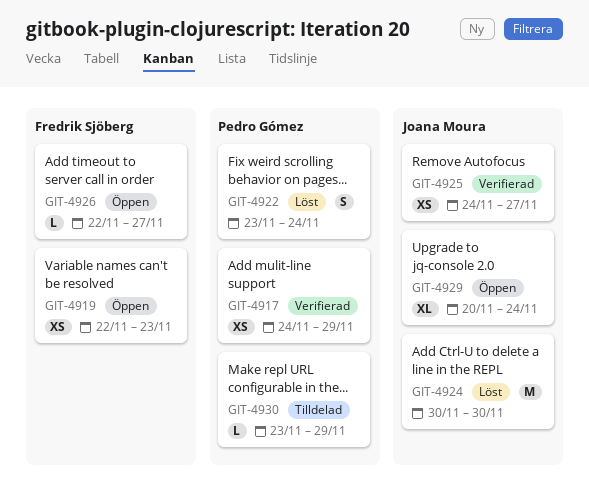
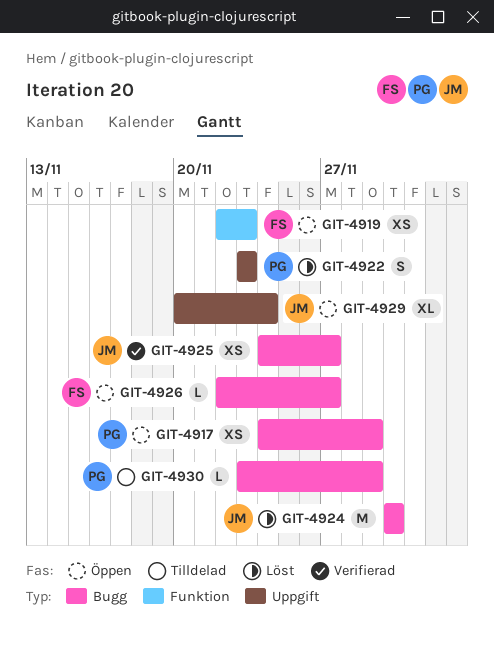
GIT-4917, status: Verifierad -> Öppen
GIT-4922, due: Nov 24 -> Nov 23

